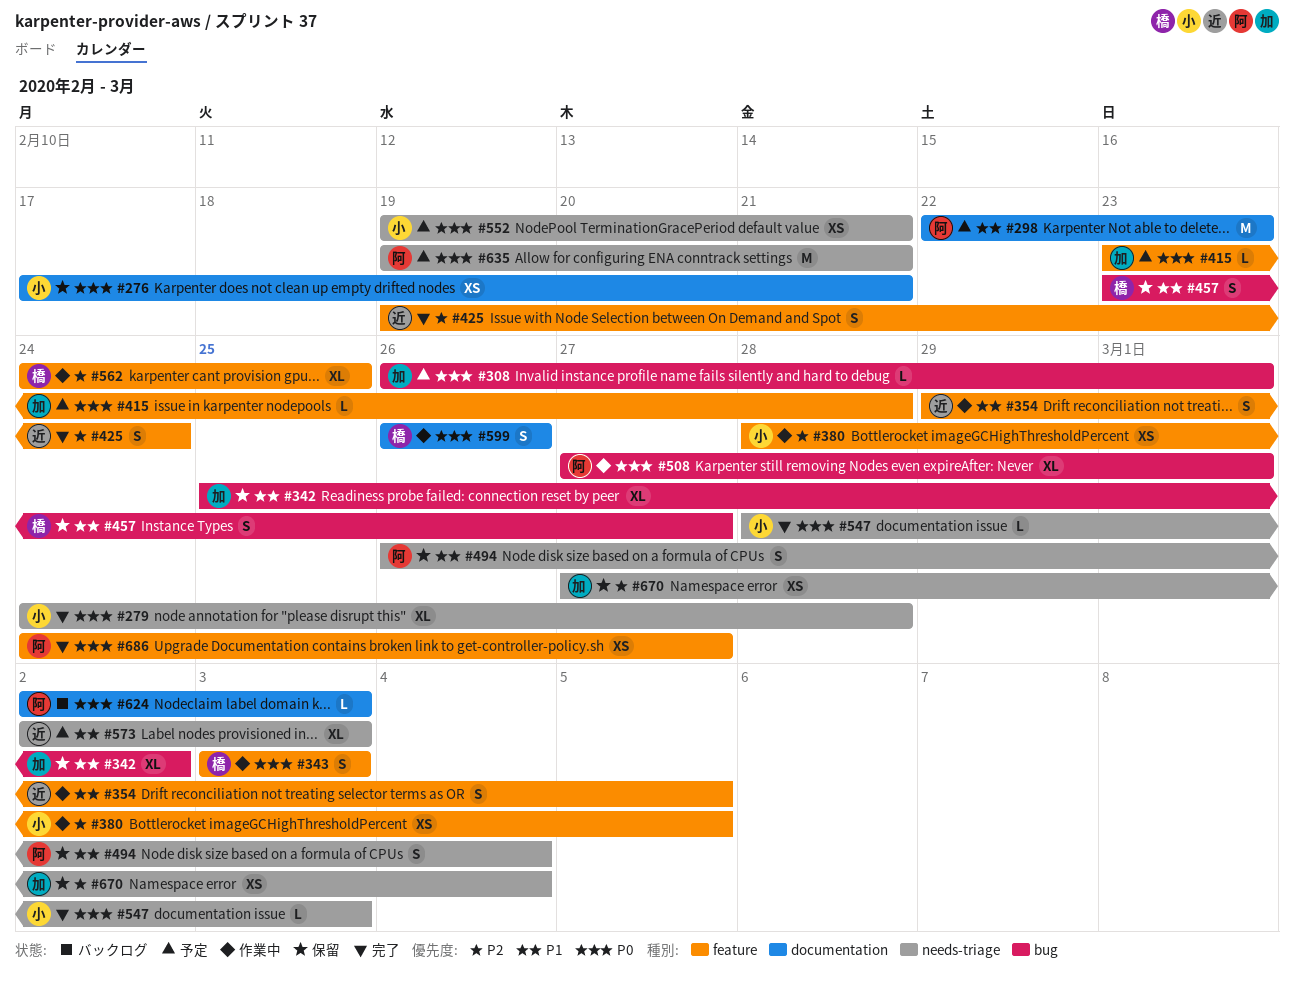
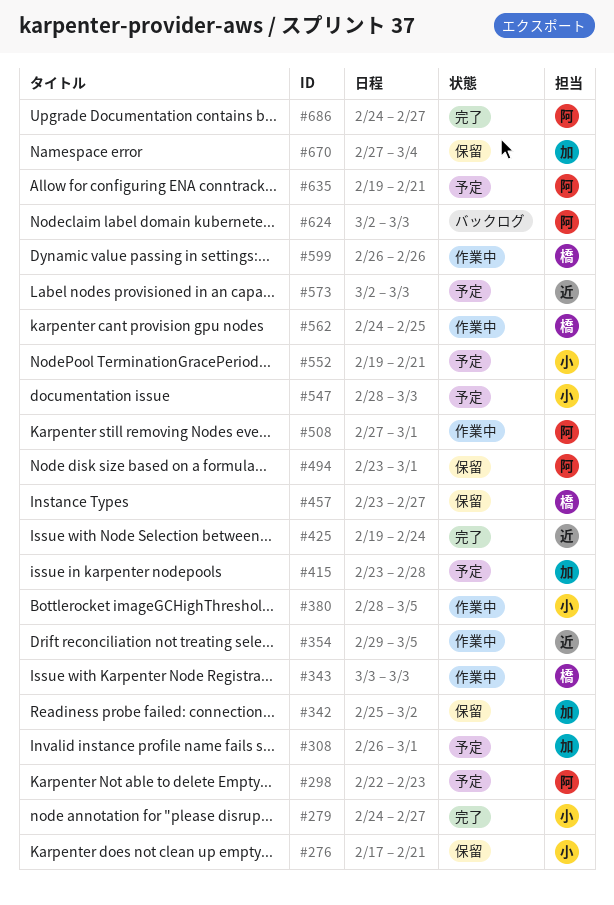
#279, due: Feb 28 -> Feb 27
#494, start: Feb 26 -> Feb 23
#494, due: Mar 4 -> Mar 1
#547, status: 完了 -> 予定

